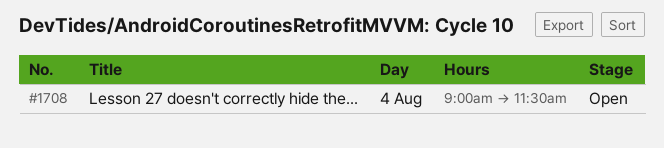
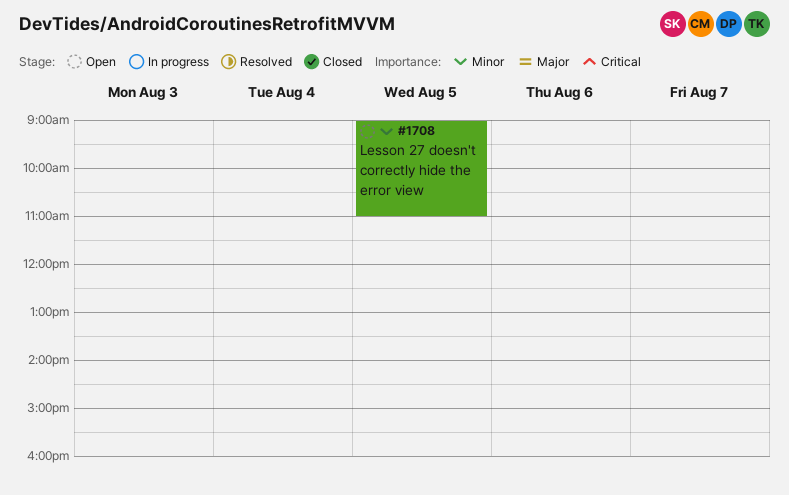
#1708, day: Aug 4 -> Aug 5
#1708, ends: 11:30 -> 11:00

